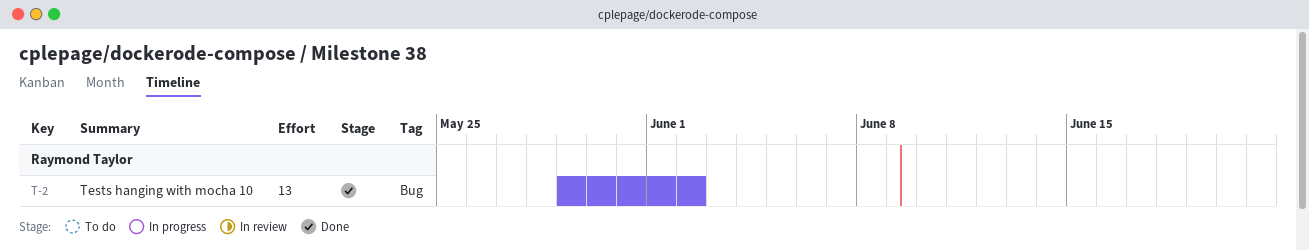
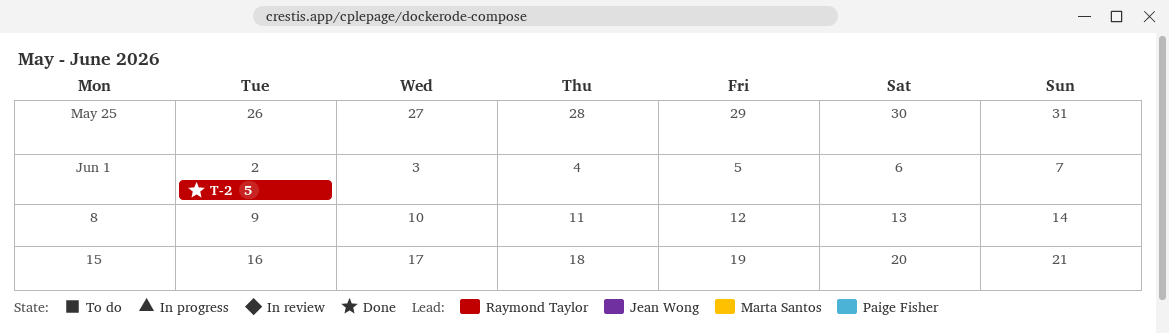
T-2, estimate: 13 -> 5
T-2, start: May 29 -> Jun 2

